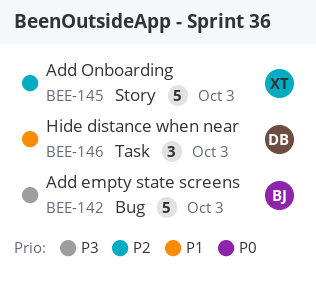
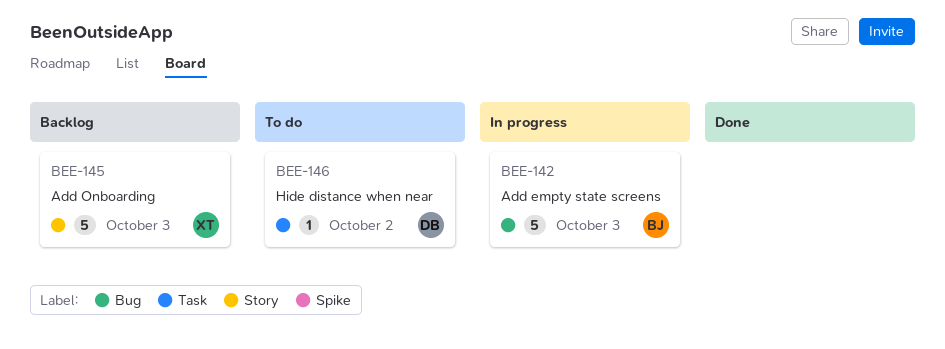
BEE-146, estimate: 3 -> 1
BEE-146, due: Oct 3 -> Oct 2

